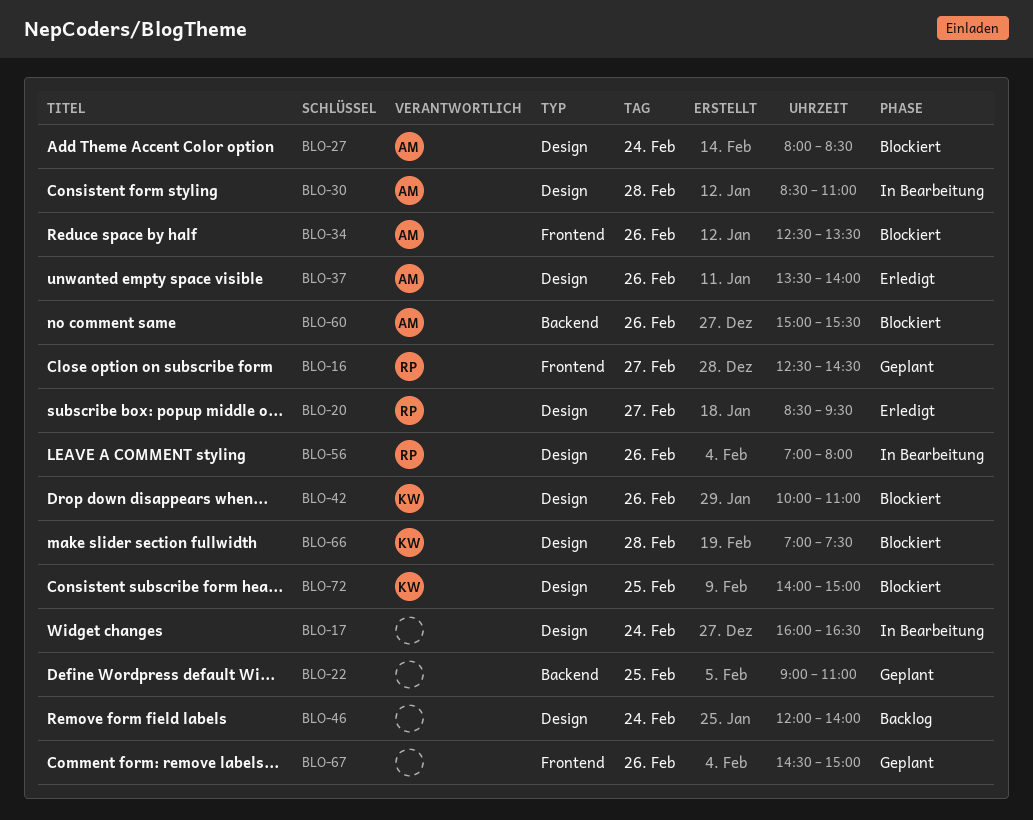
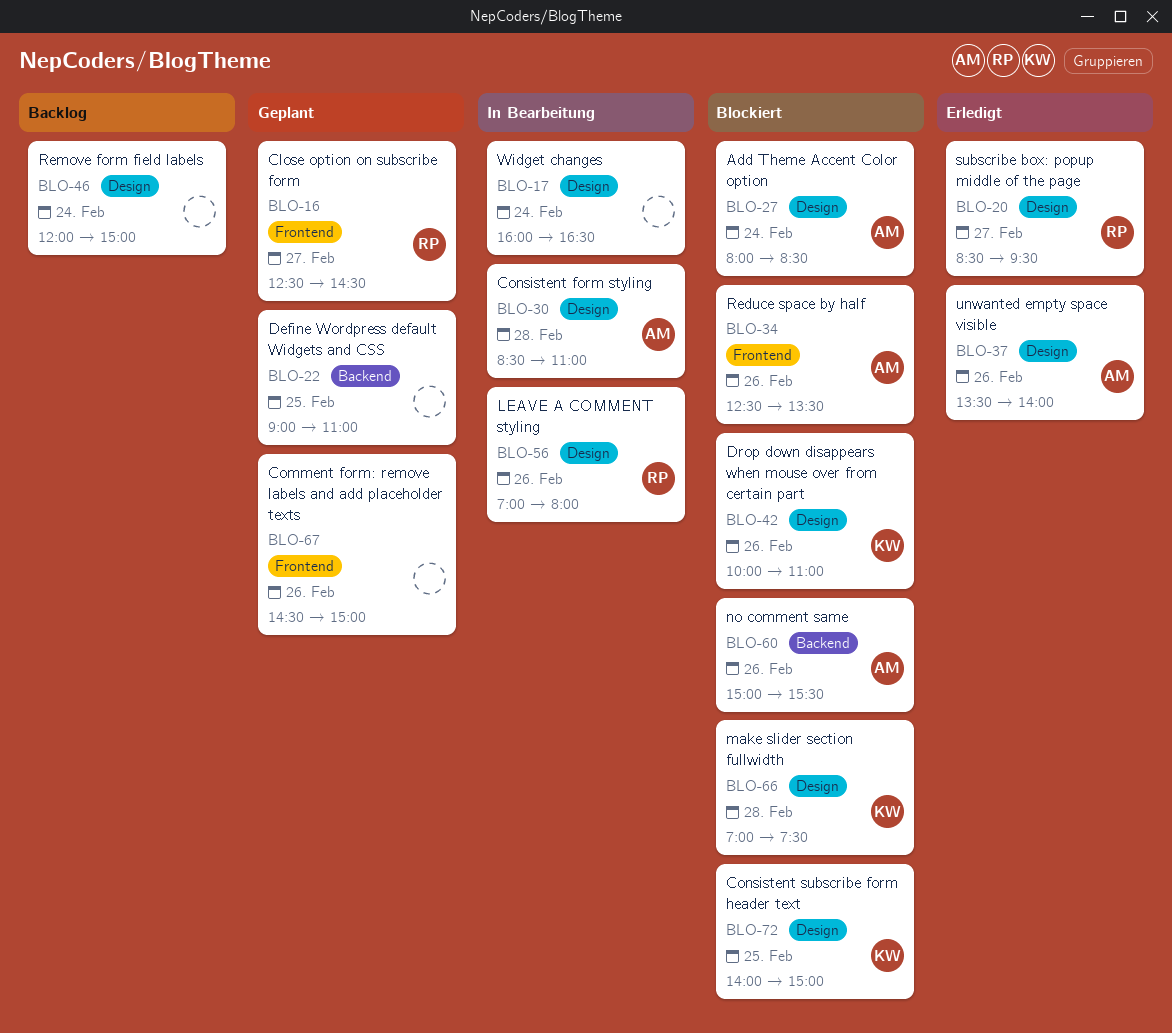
BLO-46, ends: 14:00 -> 15:00

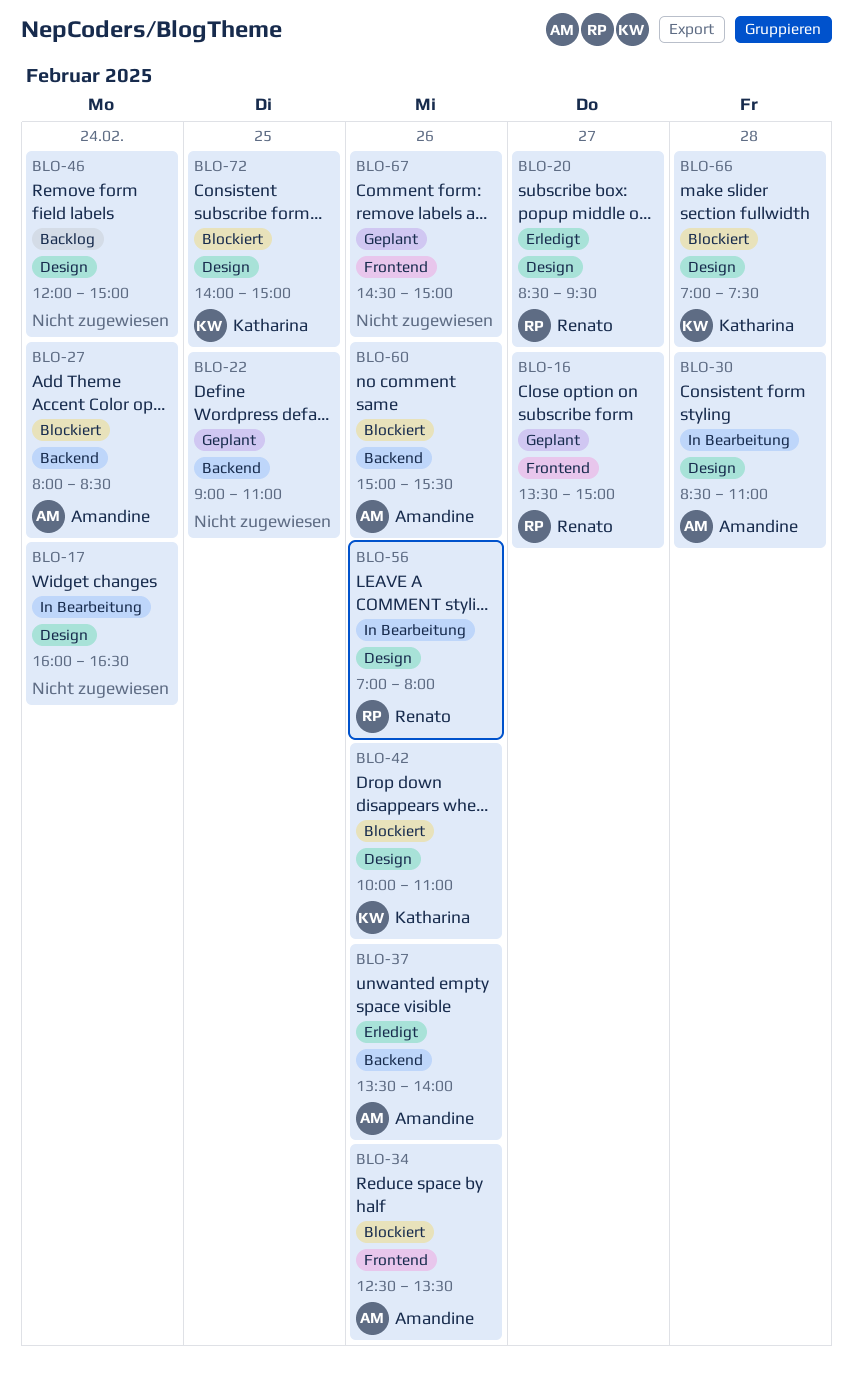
BLO-16, begins: 12:30 -> 13:30
BLO-16, ends: 14:30 -> 15:00
BLO-27, label: Design -> Backend
BLO-37, label: Design -> Backend

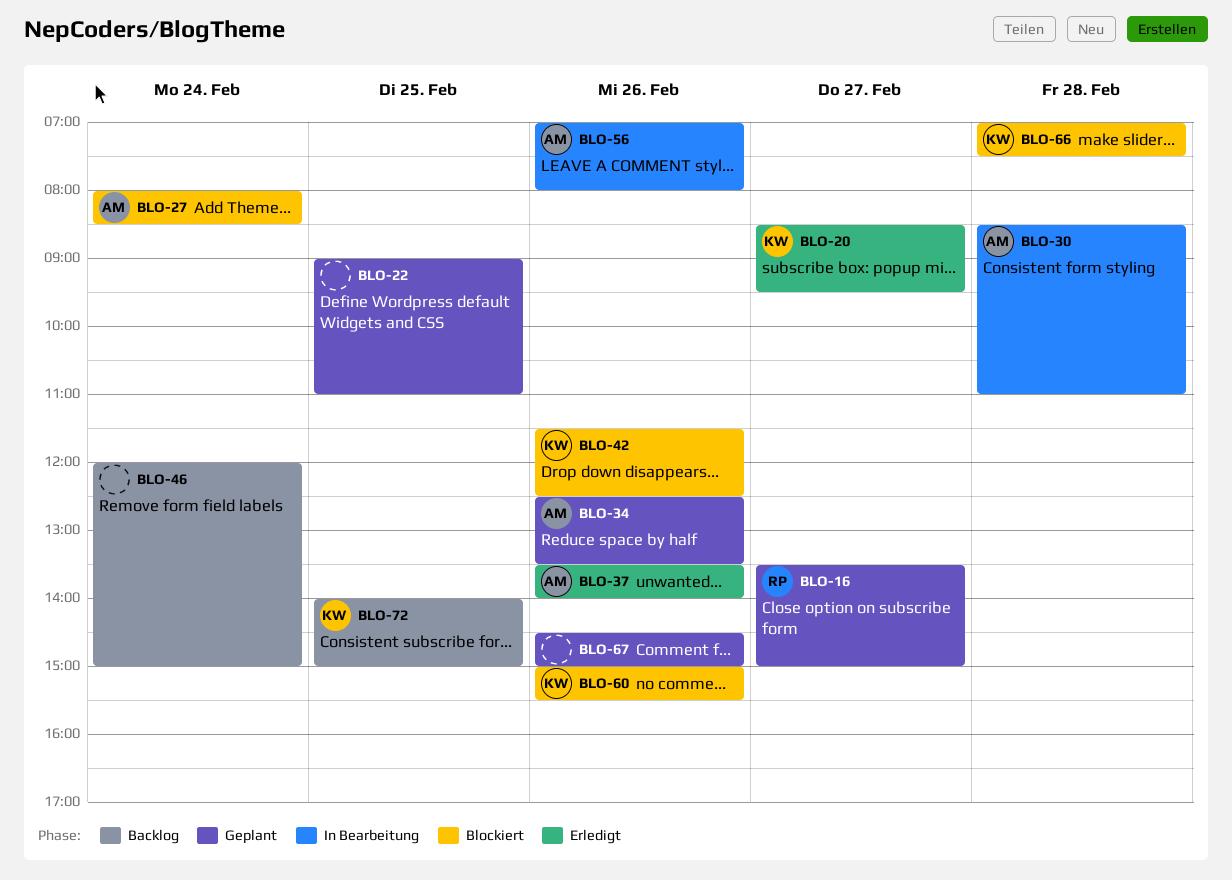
BLO-17: present -> none
BLO-20, owner: Renato -> Katharina
BLO-34, status: Blockiert -> Geplant
BLO-42, begins: 10:00 -> 11:30
BLO-42, ends: 11:00 -> 12:30
BLO-56, owner: Renato -> Amandine
BLO-60, owner: Amandine -> Katharina
BLO-72, status: Blockiert -> Backlog

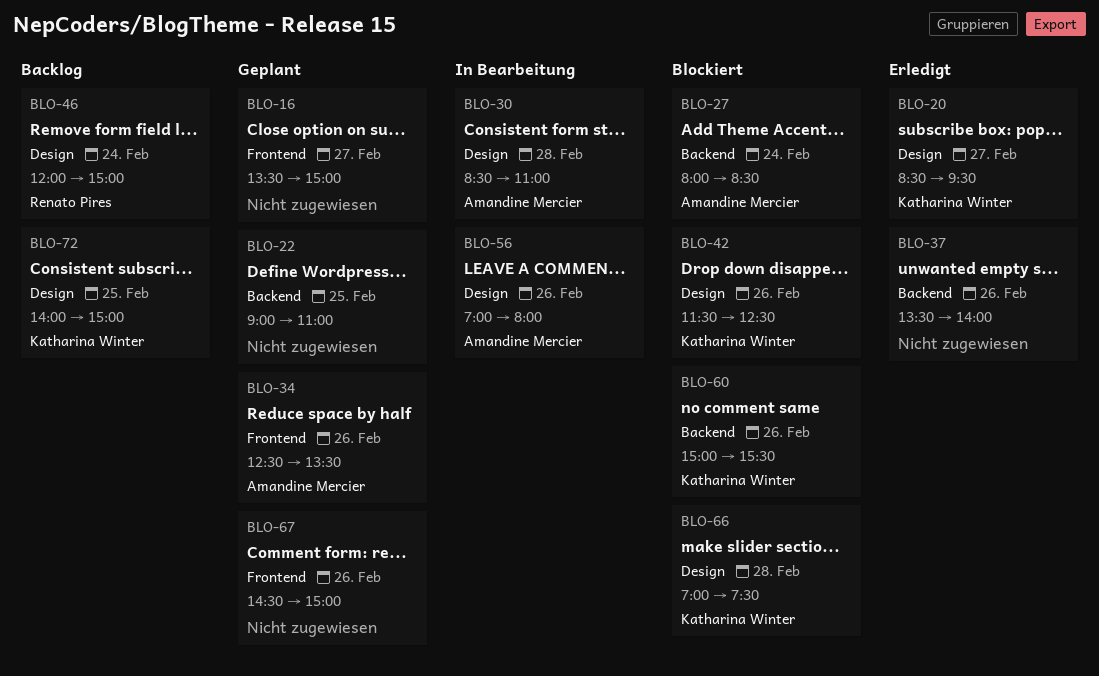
BLO-16, owner: Renato Pires -> none
BLO-37, owner: Amandine Mercier -> none
BLO-46, owner: none -> Renato Pires

